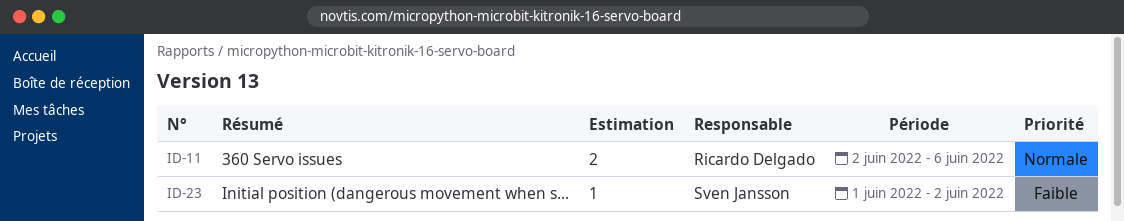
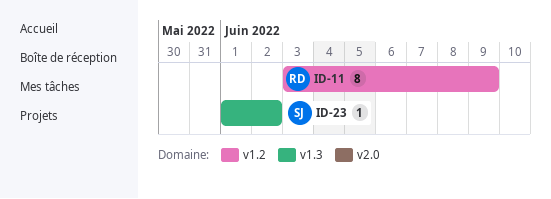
ID-11, estimate: 2 -> 8
ID-11, start: Jun 2 -> Jun 3
ID-11, due: Jun 6 -> Jun 9

